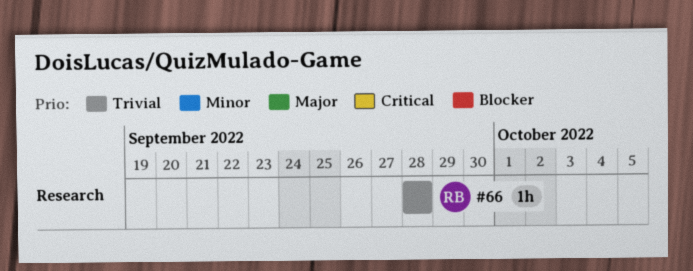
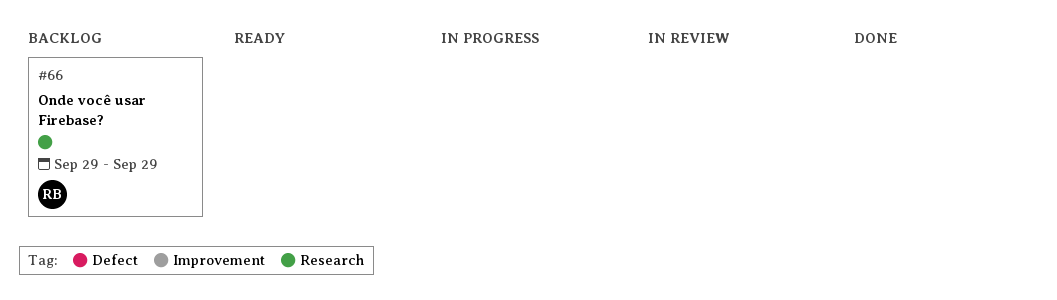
#66, start: Sep 28 -> Sep 29
#66, due: Sep 28 -> Sep 29

